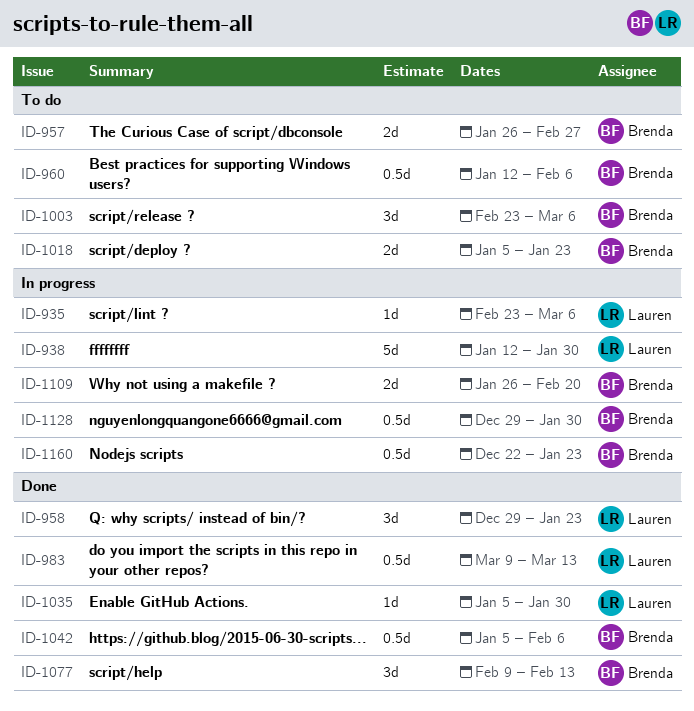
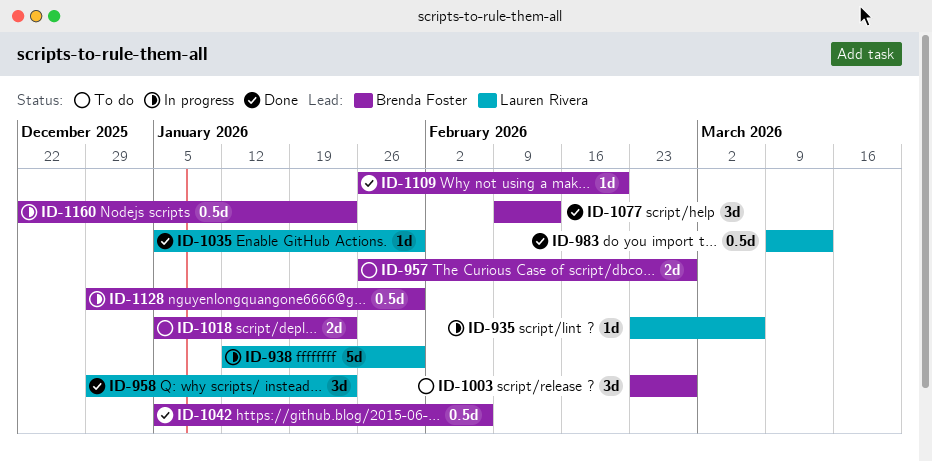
ID-960: present -> none
ID-1003, due: Mar 6 -> Feb 27
ID-1109, status: In progress -> Done
ID-1109, estimate: 2d -> 1d

